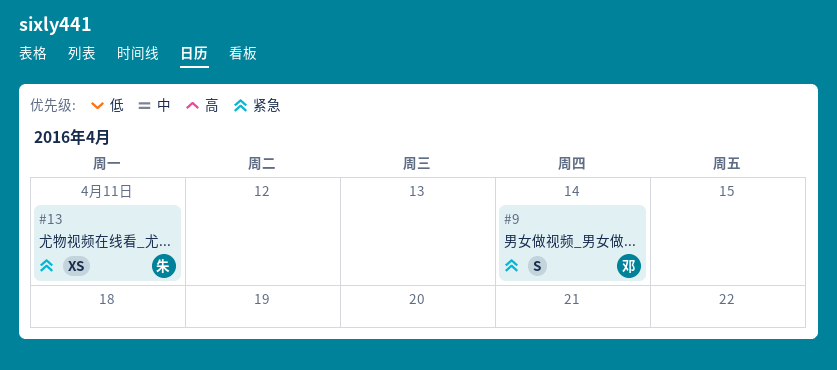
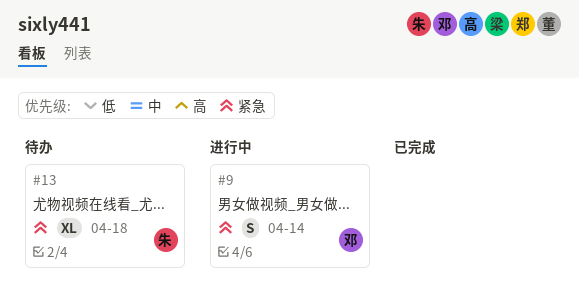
#13, estimate: XS -> XL
#13, due: Apr 11 -> Apr 18

